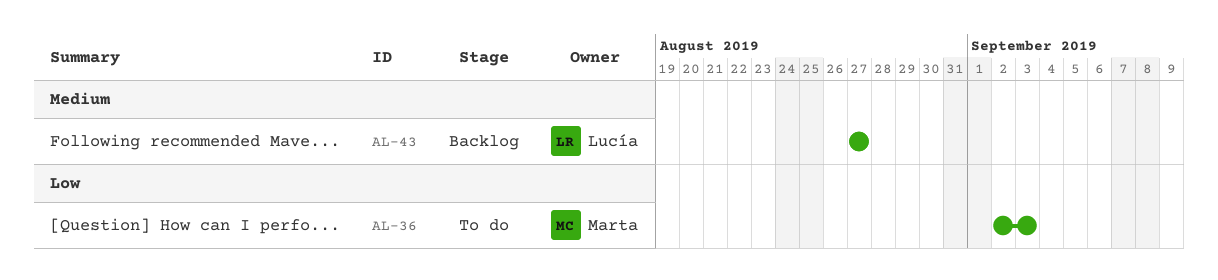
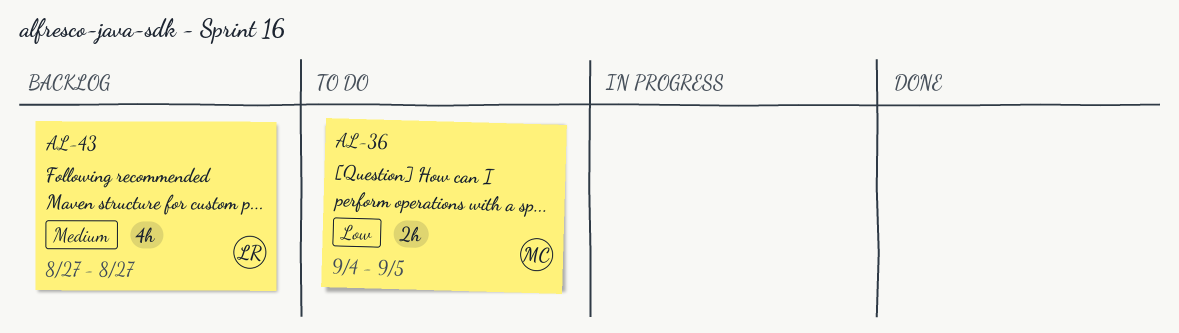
AL-36, start: Sep 2 -> Sep 4
AL-36, due: Sep 3 -> Sep 5

